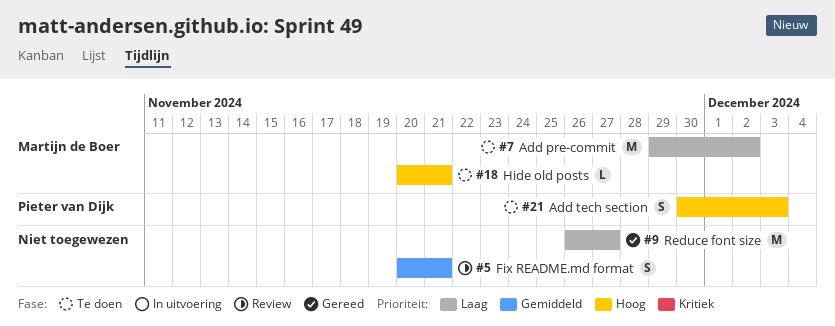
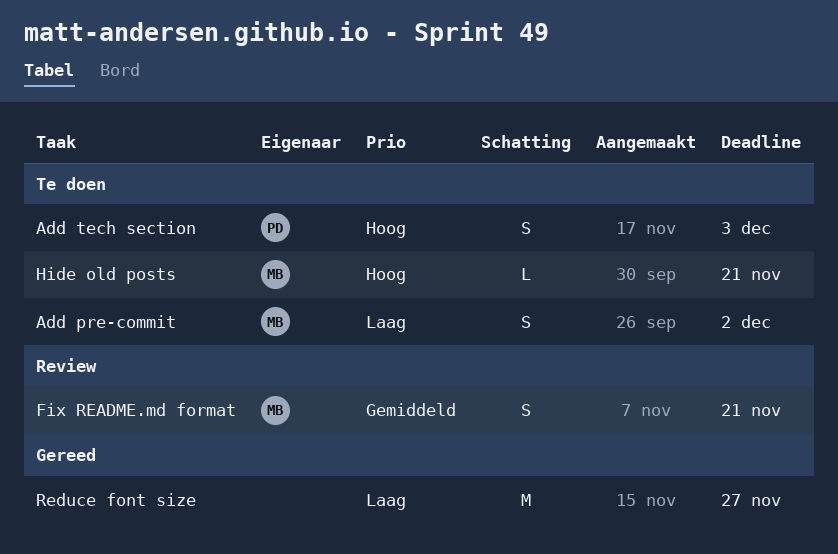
Add pre-commit, estimate: M -> S
Fix README.md format, owner: none -> Martijn de Boer

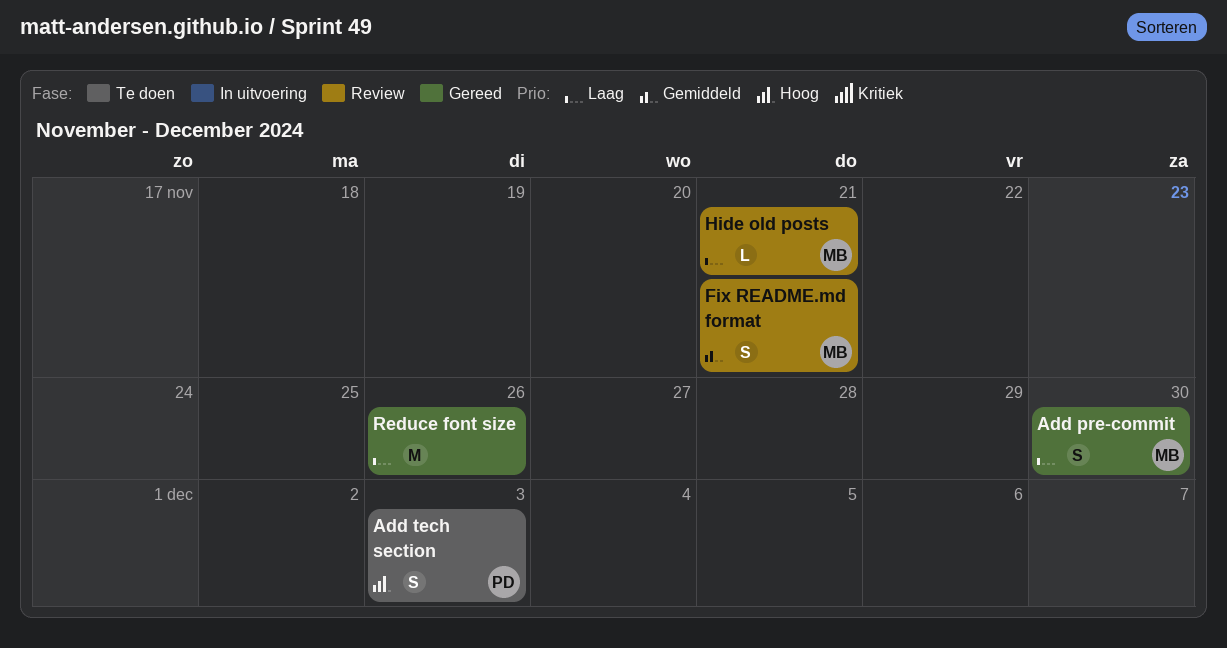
Add pre-commit, status: Te doen -> Gereed
Add pre-commit, due: Dec 2 -> Nov 30
Hide old posts, status: Te doen -> Review
Hide old posts, priority: Hoog -> Laag
Reduce font size, due: Nov 27 -> Nov 26

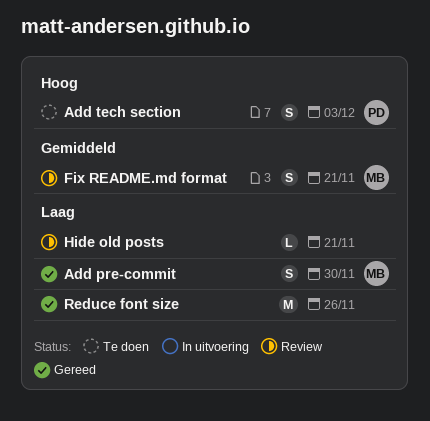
Hide old posts, owner: MB -> none

